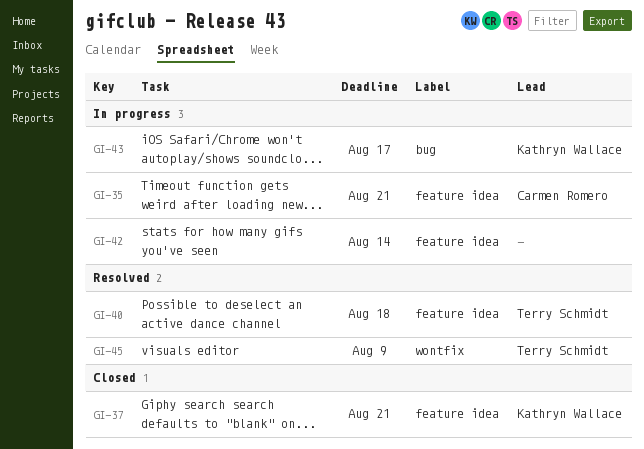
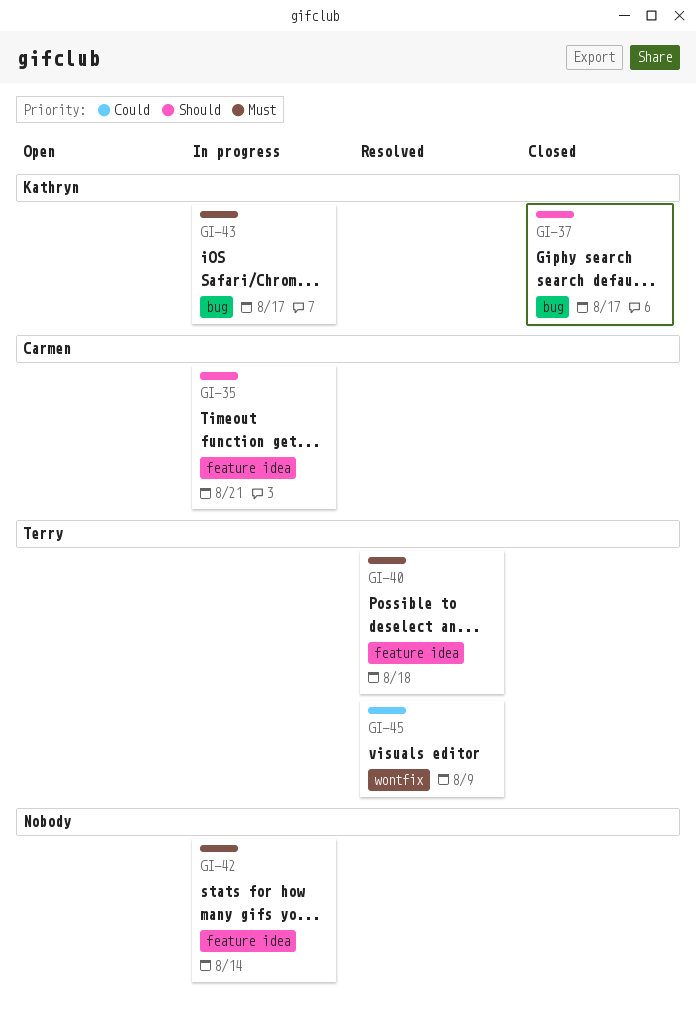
GI-37, label: feature idea -> bug
GI-37, due: Aug 21 -> Aug 17

